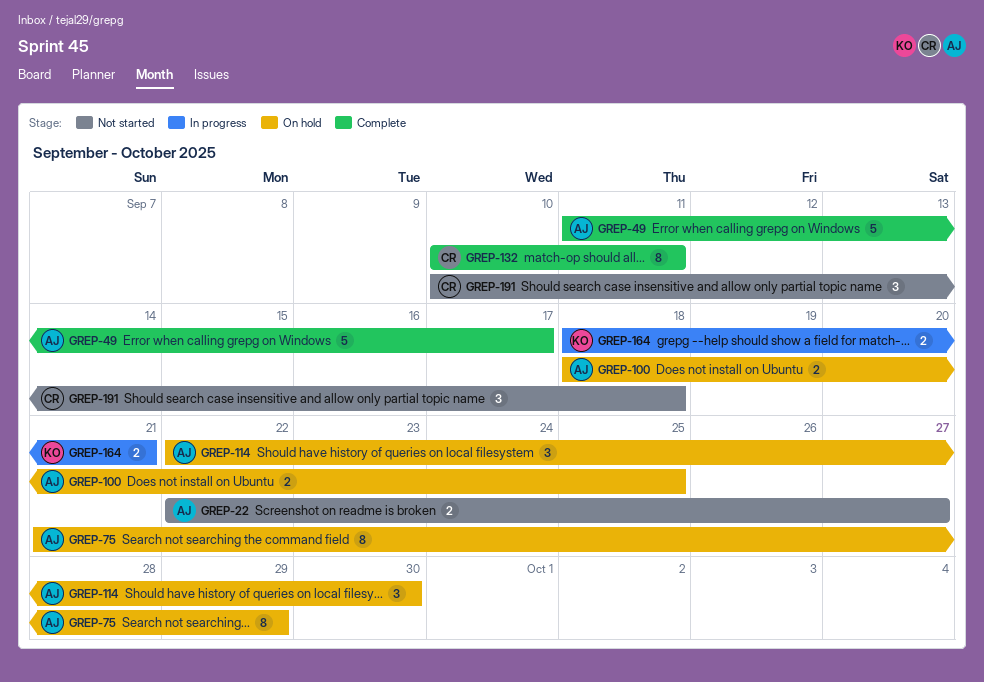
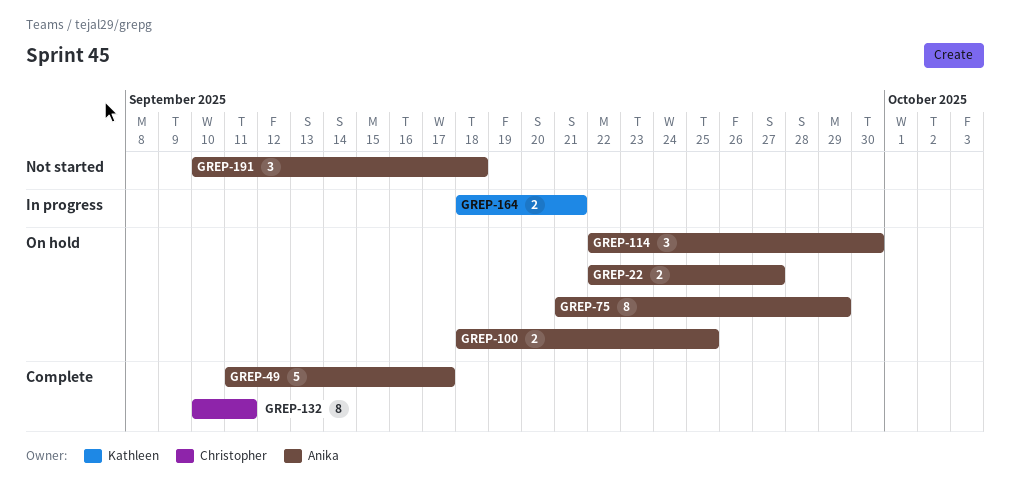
GREP-22, status: Not started -> On hold
GREP-191, owner: Christopher -> Anika

